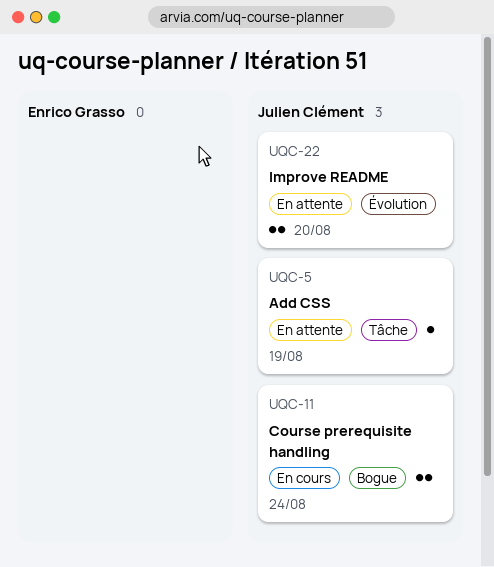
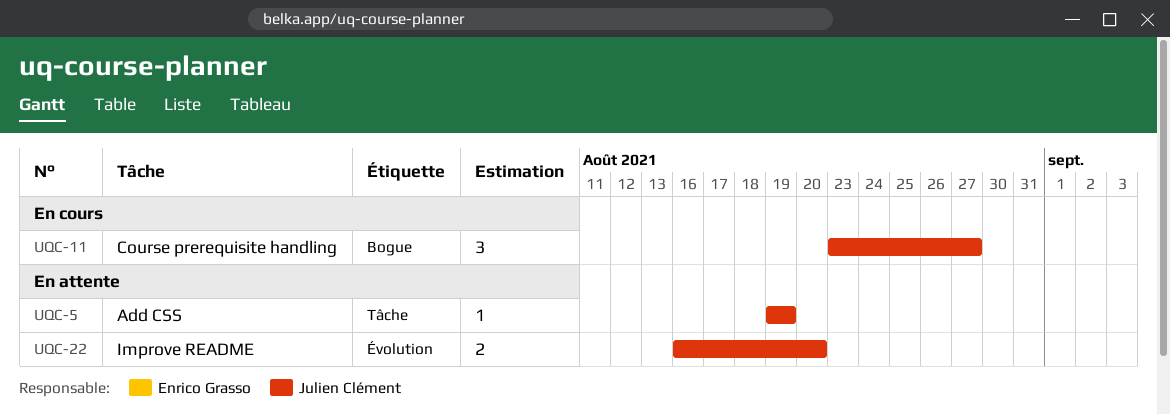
UQC-11, estimate: 2 -> 3
UQC-11, due: Aug 24 -> Aug 27

